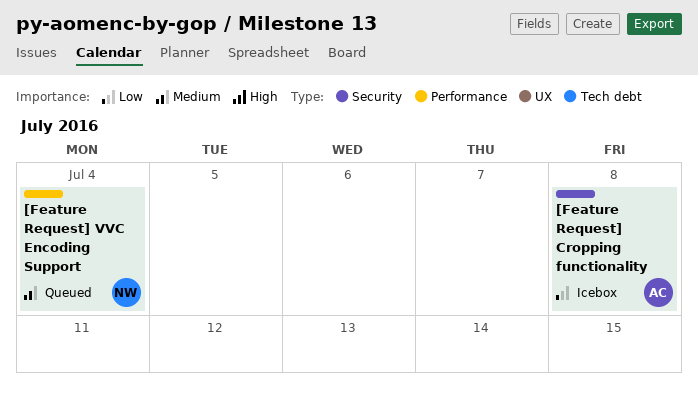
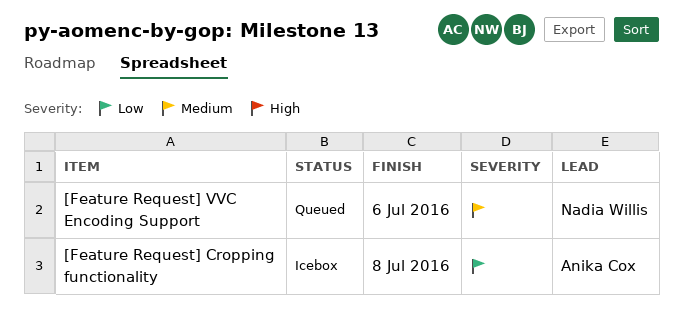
[Feature Request] VVC Encoding Support, due: Jul 4 -> Jul 6

